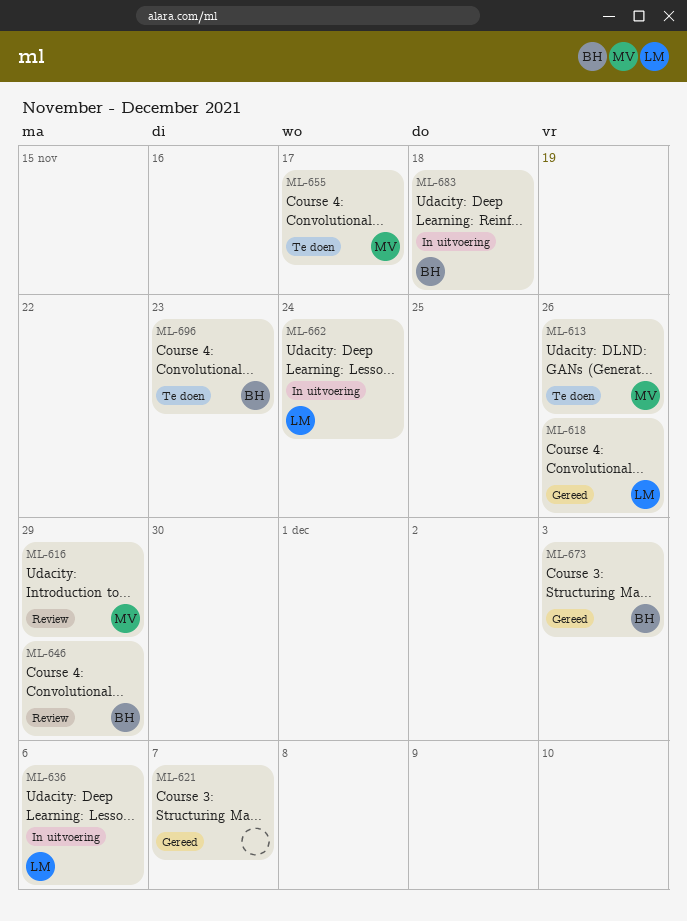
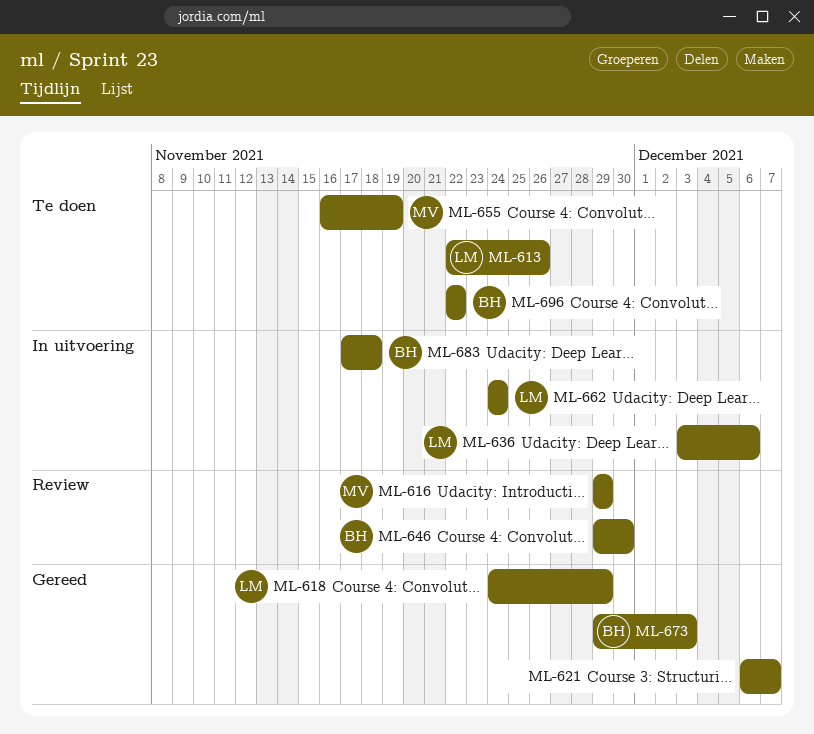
ML-613, owner: MV -> LM
ML-618, due: Nov 26 -> Nov 29
ML-646, due: Nov 29 -> Nov 30
ML-655, due: Nov 17 -> Nov 19
ML-696, due: Nov 23 -> Nov 22

